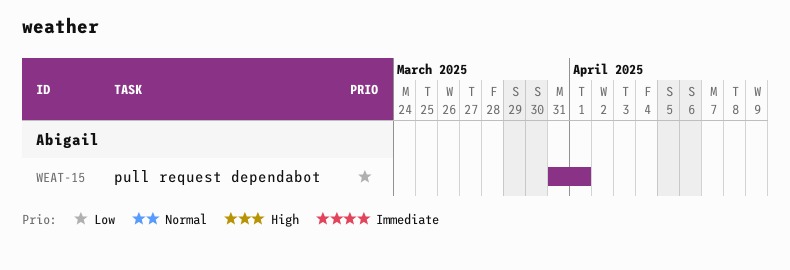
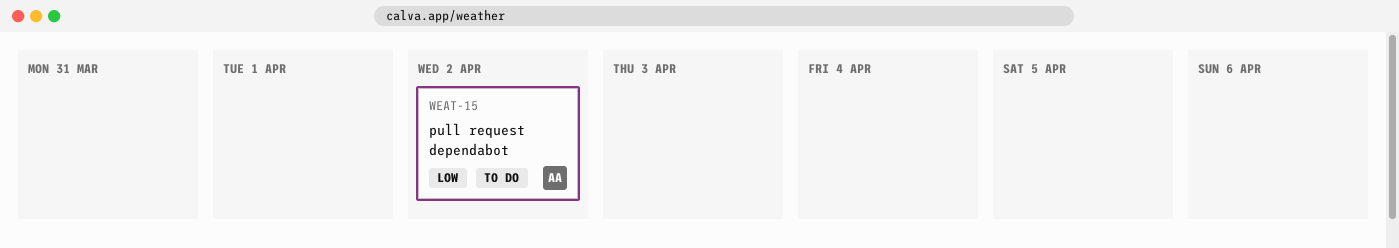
WEAT-15, due: Apr 1 -> Apr 2

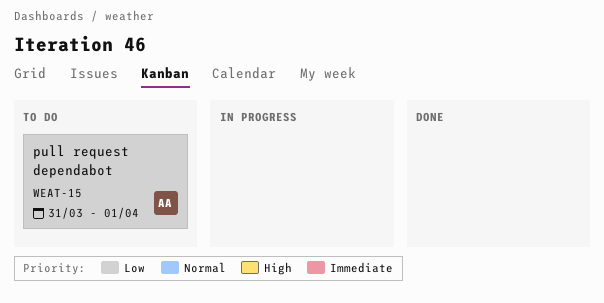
WEAT-15, due: Apr 2 -> Apr 1

